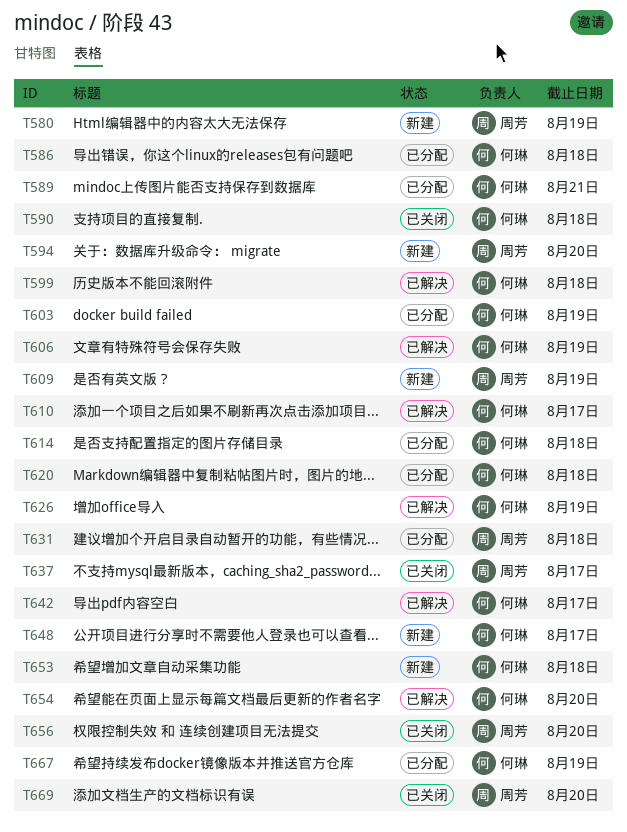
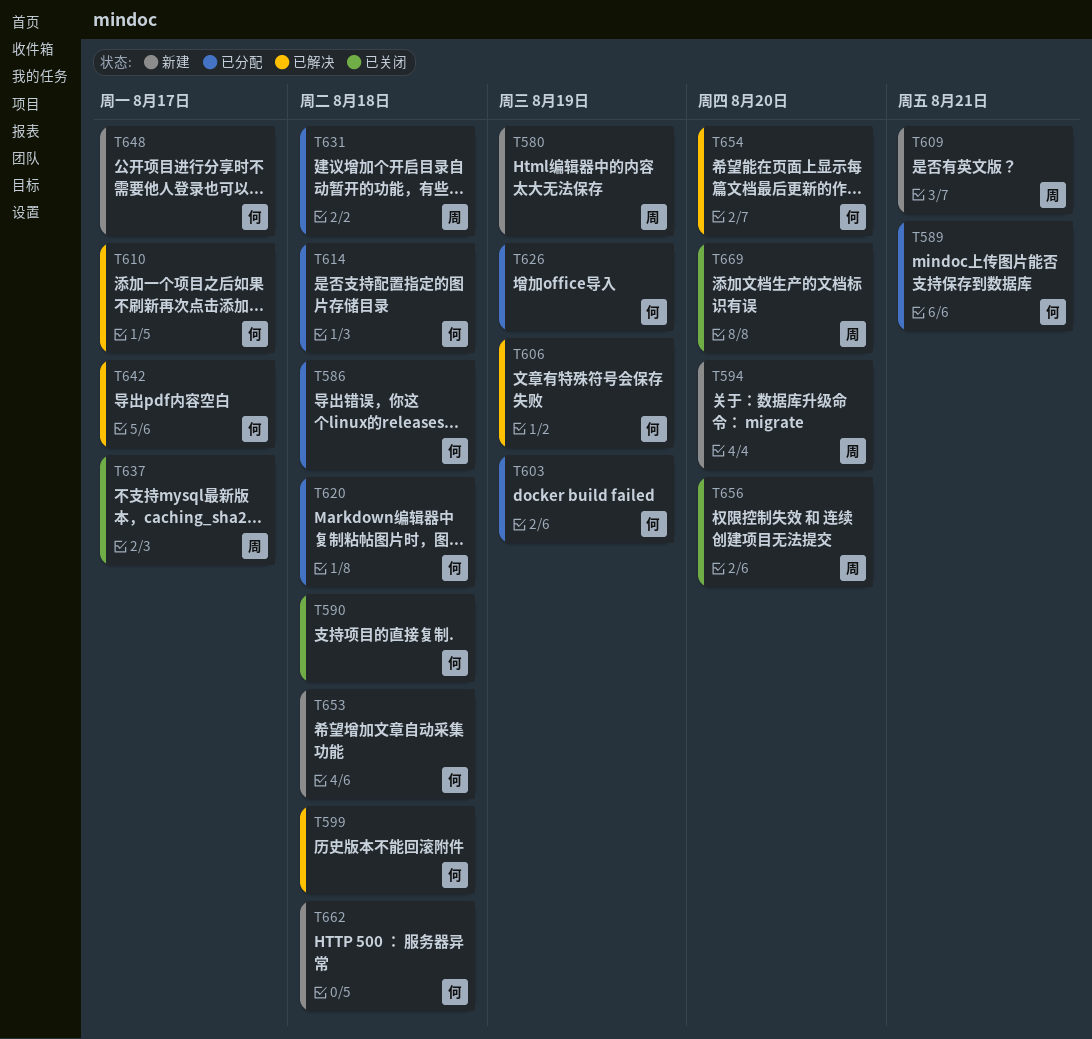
T609, due: Aug 19 -> Aug 21
T626, status: 已解决 -> 已分配
T662: none -> present
T667: present -> none

